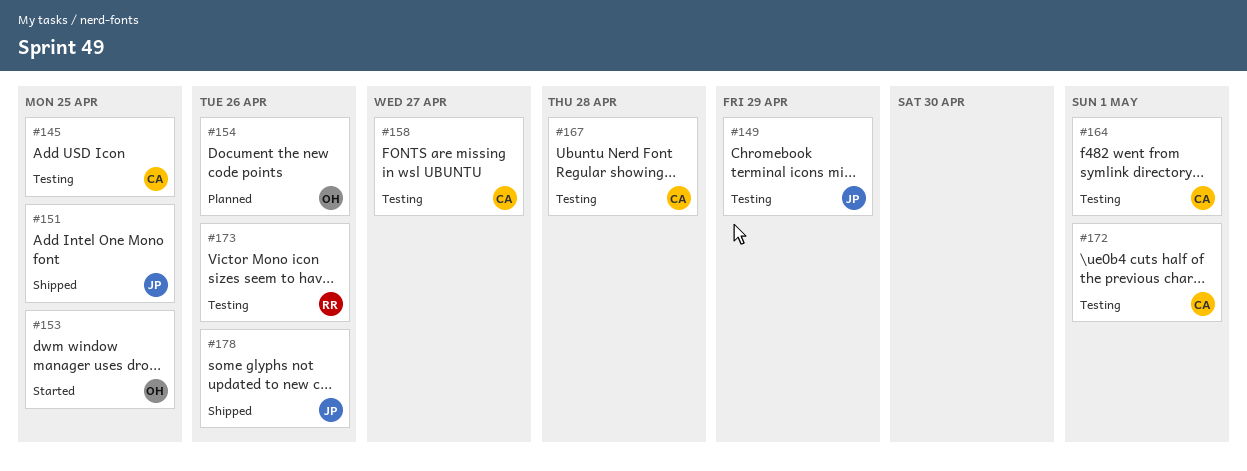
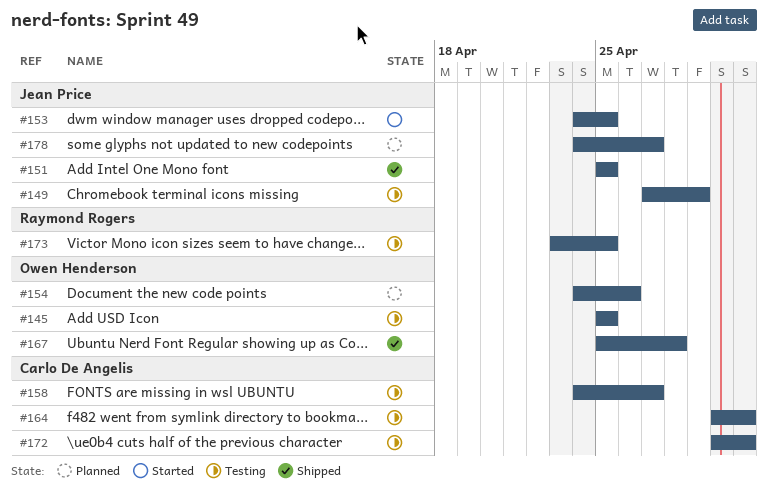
#145, owner: Carlo De Angelis -> Owen Henderson
#153, owner: Owen Henderson -> Jean Price
#167, status: Testing -> Shipped
#167, owner: Carlo De Angelis -> Owen Henderson
#173, due: Apr 26 -> Apr 25
#178, status: Shipped -> Planned
#178, due: Apr 26 -> Apr 27

